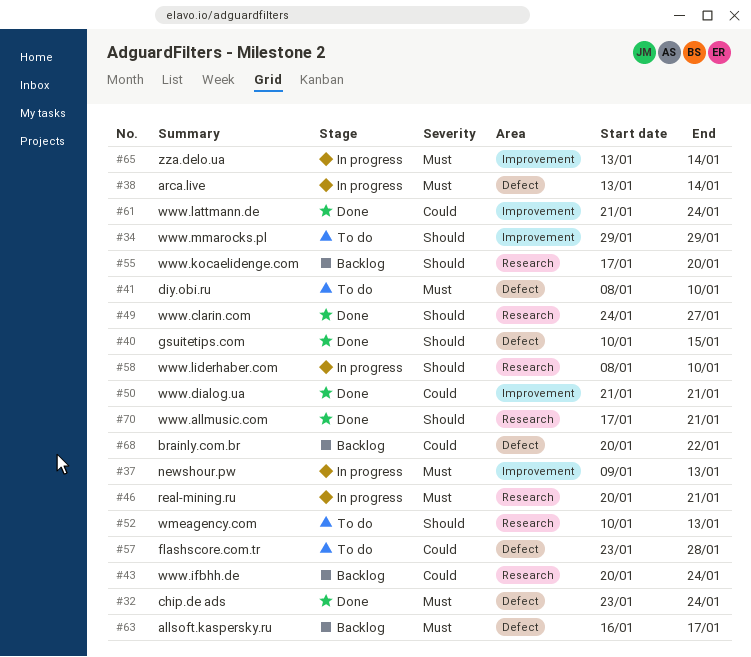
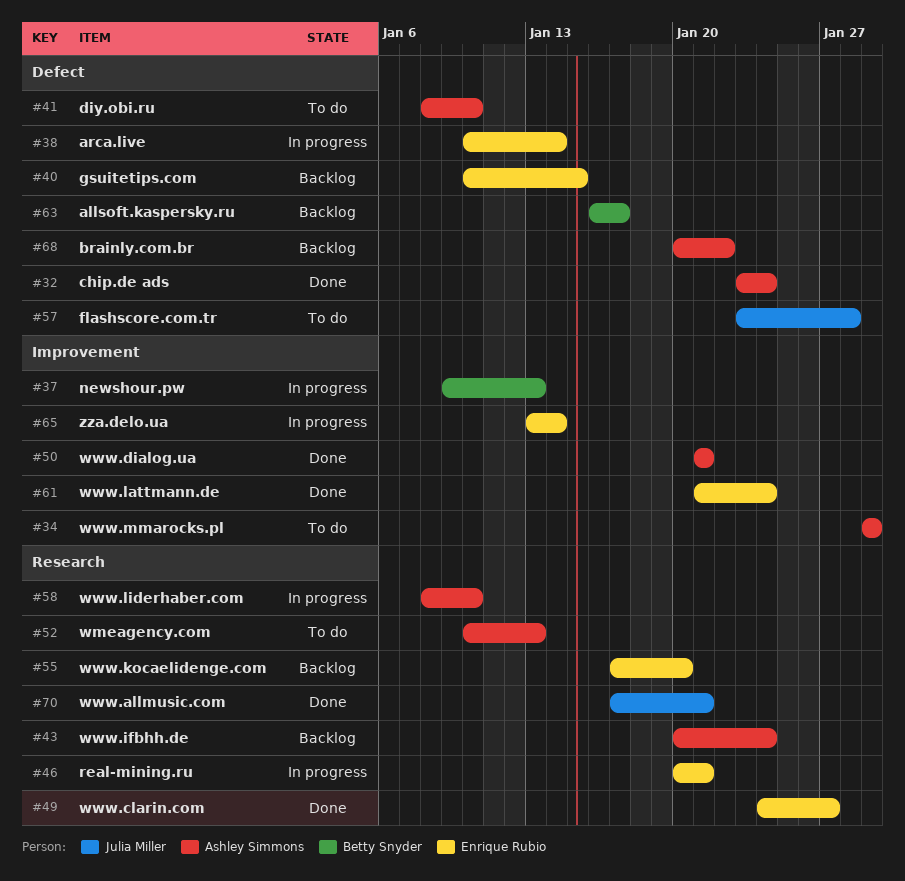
#38, start: Jan 13 -> Jan 10
#40, status: Done -> Backlog

